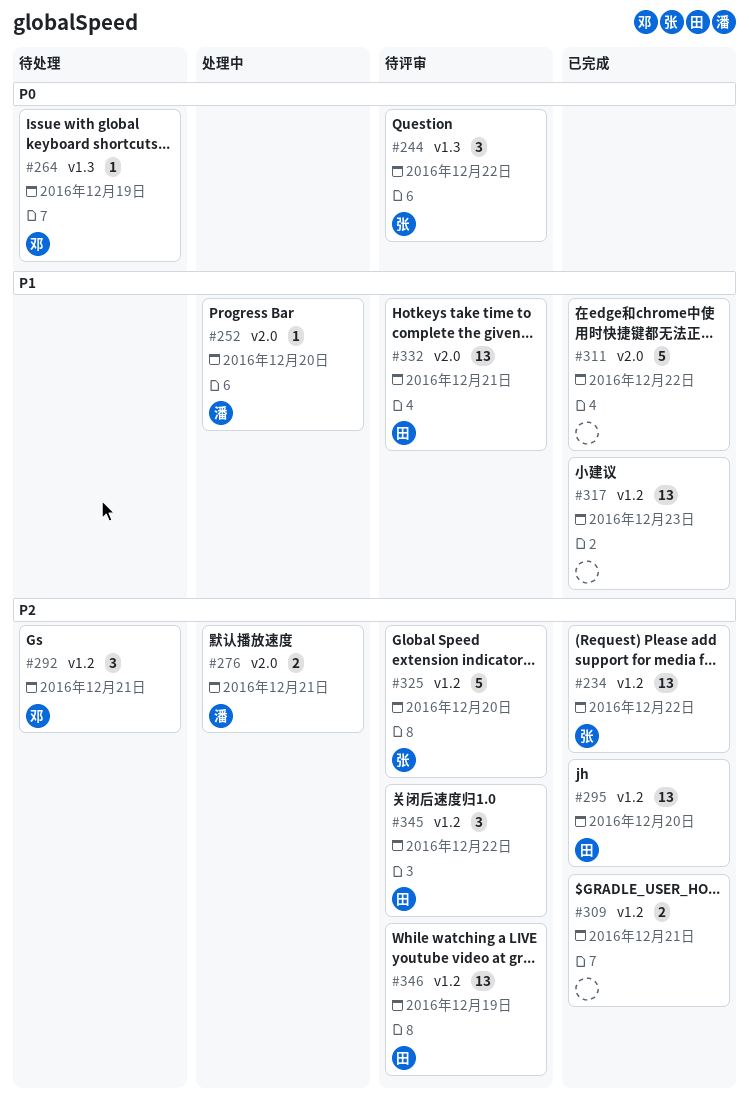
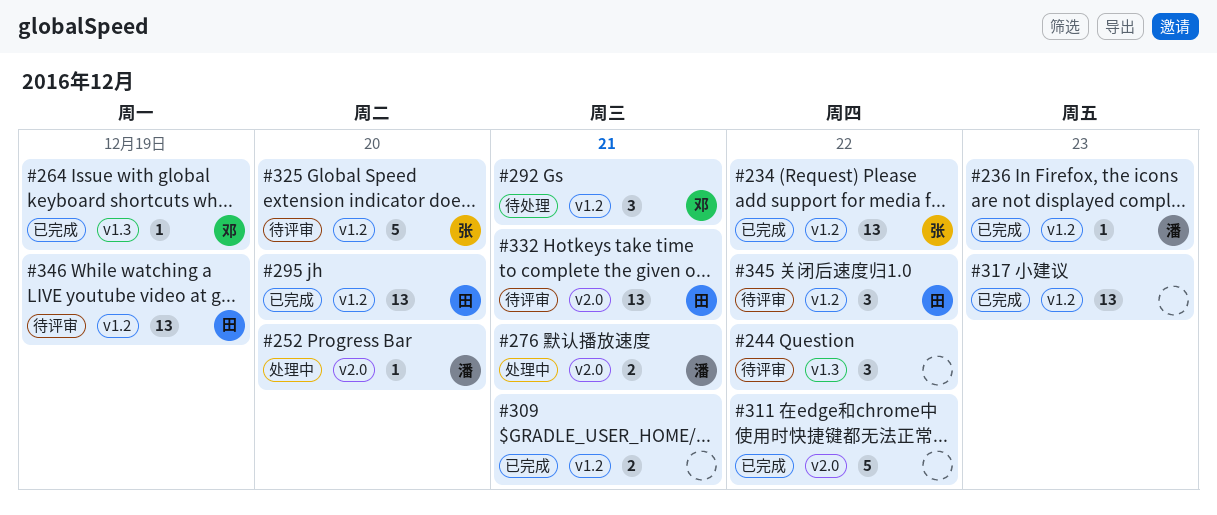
#236: none -> present
#244, owner: 张 -> none
#264, status: 待处理 -> 已完成

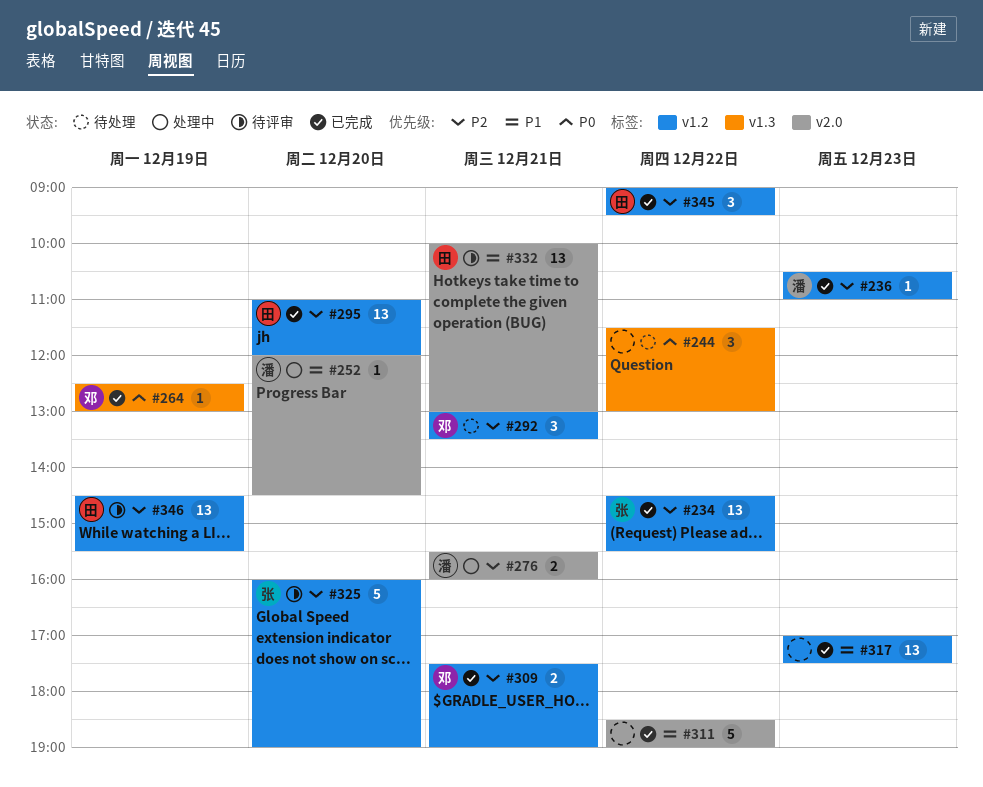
#244, status: 待评审 -> 待处理
#309, owner: none -> 邓
#345, status: 待评审 -> 已完成

